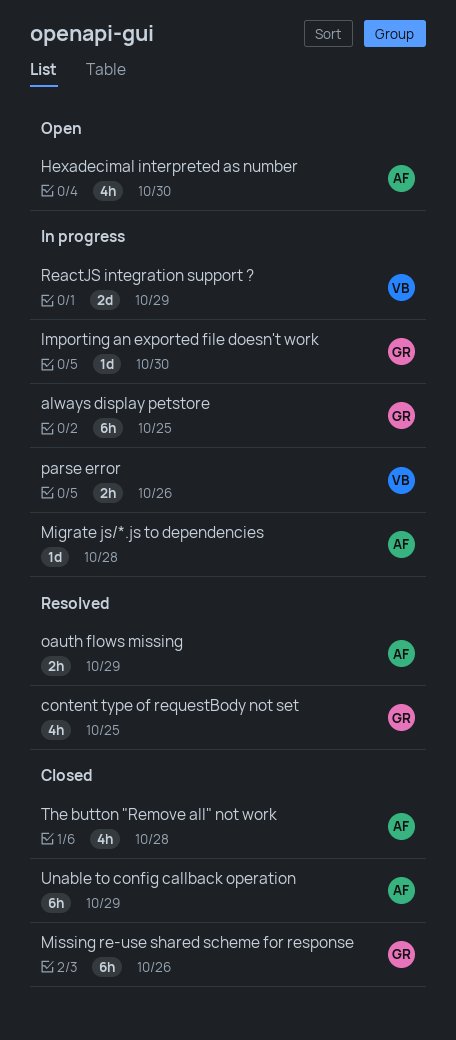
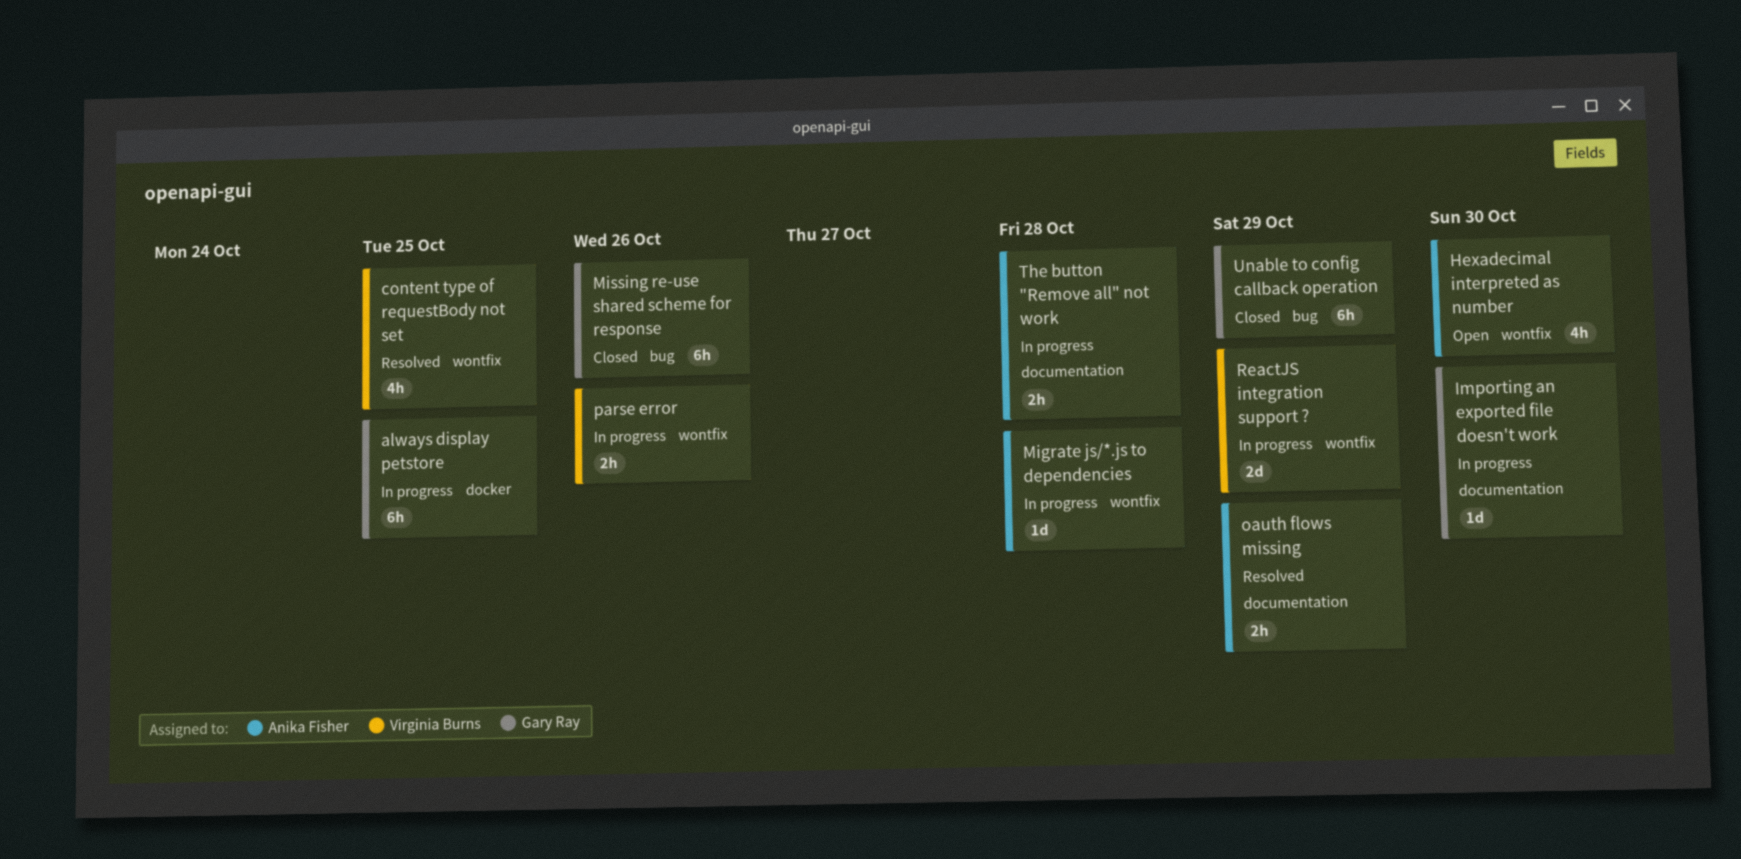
content type of requestBody not set, owner: Gary Ray -> Virginia Burns
The button "Remove all" not work, status: Closed -> In progress
The button "Remove all" not work, estimate: 4h -> 2h
Unable to config callback operation, owner: Anika Fisher -> Gary Ray

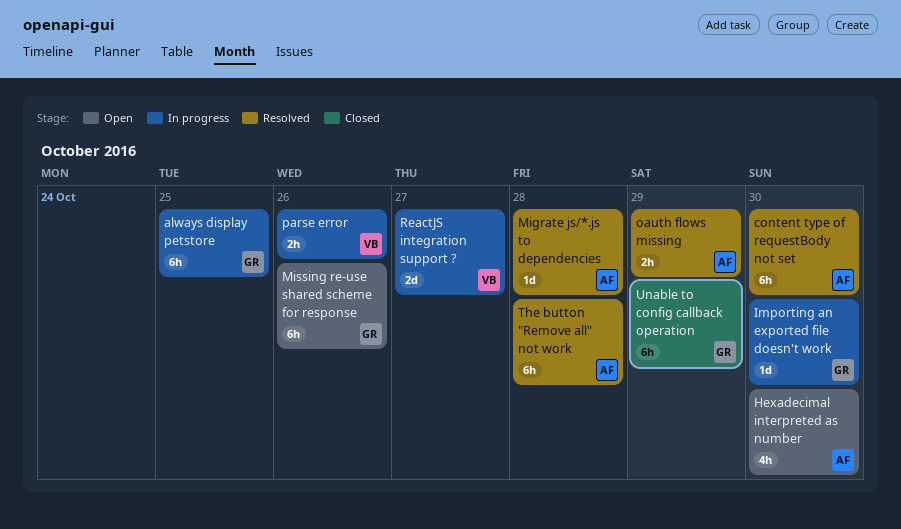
content type of requestBody not set, owner: Virginia Burns -> Anika Fisher
content type of requestBody not set, estimate: 4h -> 6h
content type of requestBody not set, due: Oct 25 -> Oct 30
Migrate js/*.js to dependencies, status: In progress -> Resolved
Missing re-use shared scheme for response, status: Closed -> Open
ReactJS integration support ?, due: Oct 29 -> Oct 27
The button "Remove all" not work, status: In progress -> Resolved
The button "Remove all" not work, estimate: 2h -> 6h

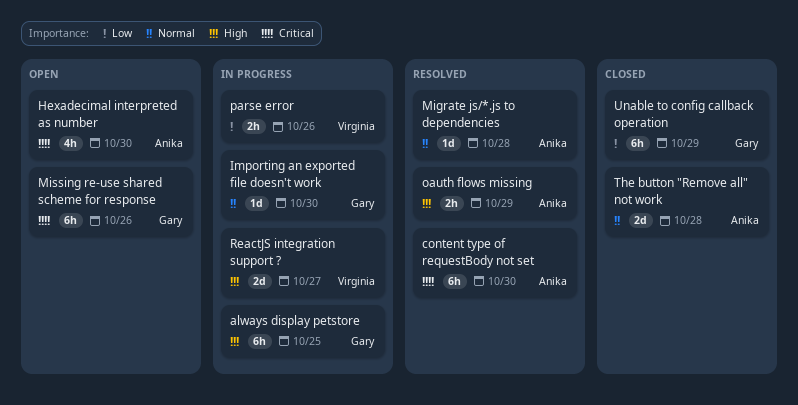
The button "Remove all" not work, status: Resolved -> Closed
The button "Remove all" not work, estimate: 6h -> 2d

